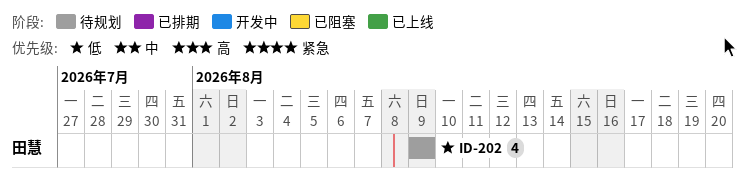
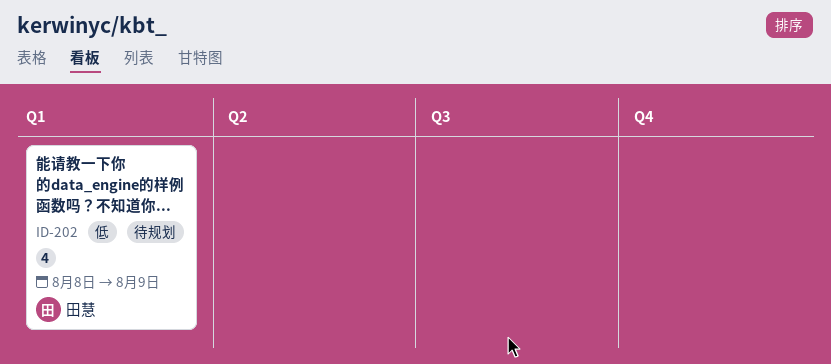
ID-202, start: Aug 9 -> Aug 8

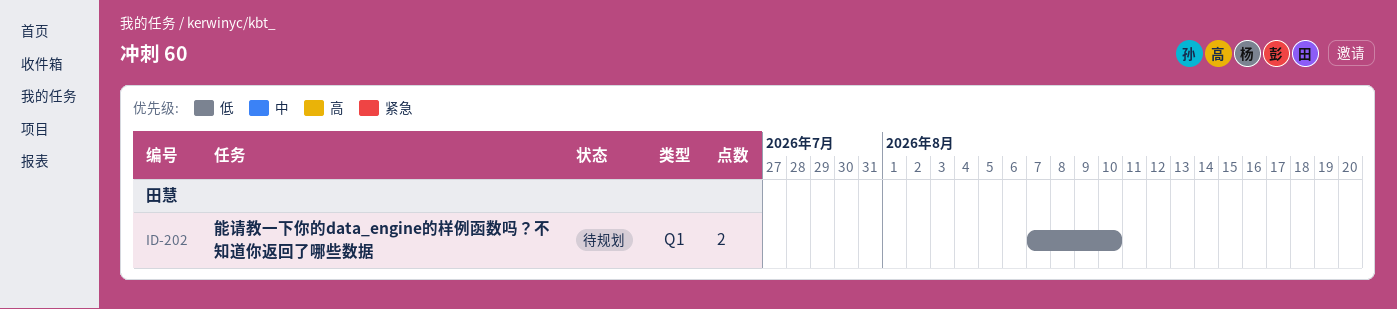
ID-202, estimate: 4 -> 2
ID-202, start: Aug 8 -> Aug 7
ID-202, due: Aug 9 -> Aug 10

